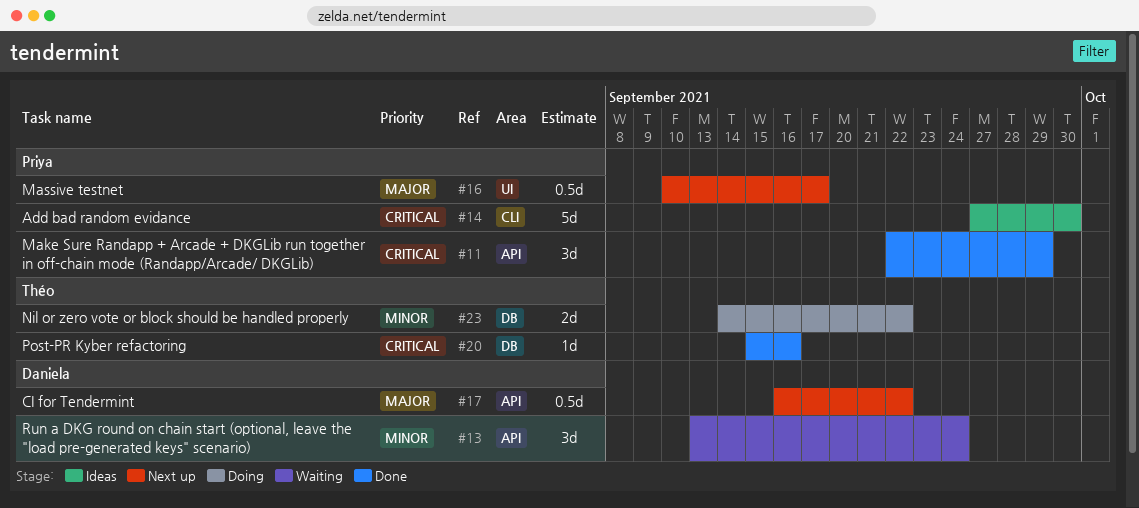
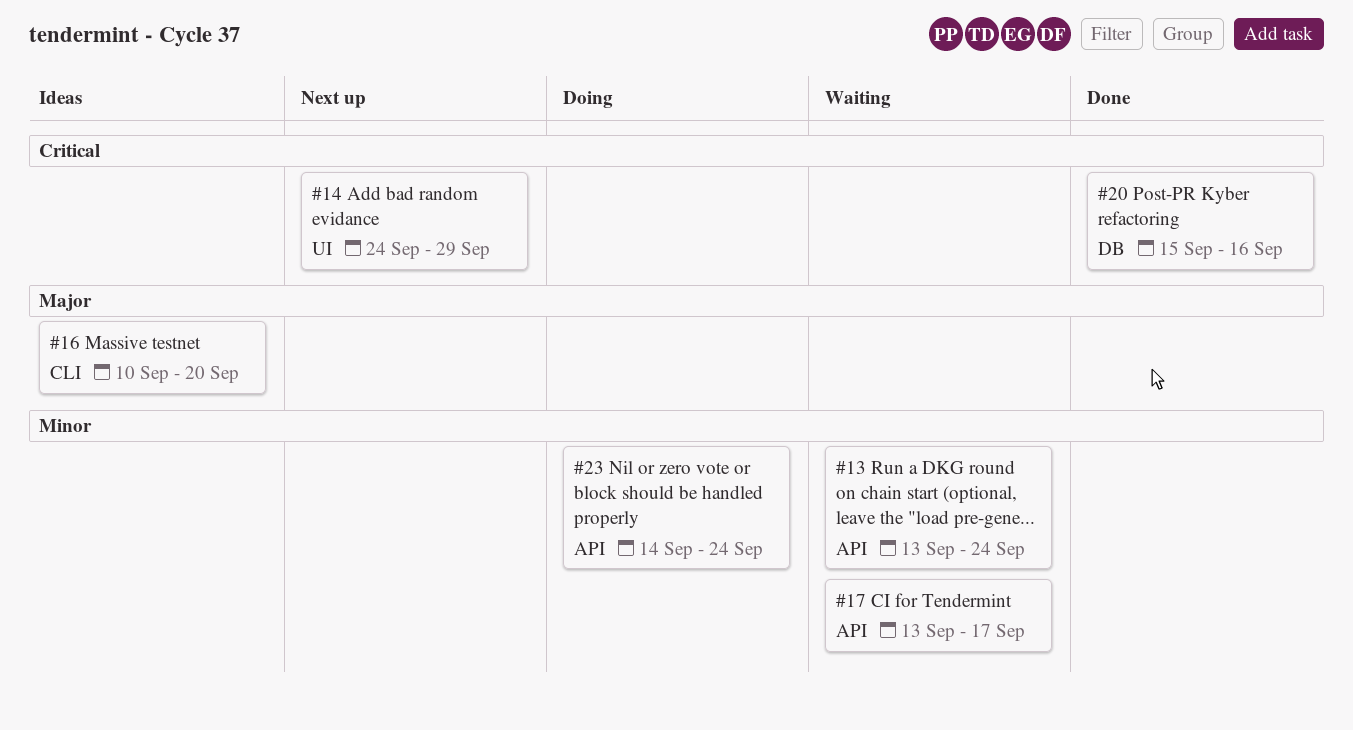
#11: present -> none
#14, status: Ideas -> Next up
#14, label: CLI -> UI
#14, start: Sep 27 -> Sep 24
#14, due: Sep 30 -> Sep 29
#16, status: Next up -> Ideas
#16, label: UI -> CLI
#16, due: Sep 17 -> Sep 20
#17, status: Next up -> Waiting
#17, priority: Major -> Minor
#17, start: Sep 16 -> Sep 13
#17, due: Sep 22 -> Sep 17
#23, label: DB -> API
#23, due: Sep 22 -> Sep 24

